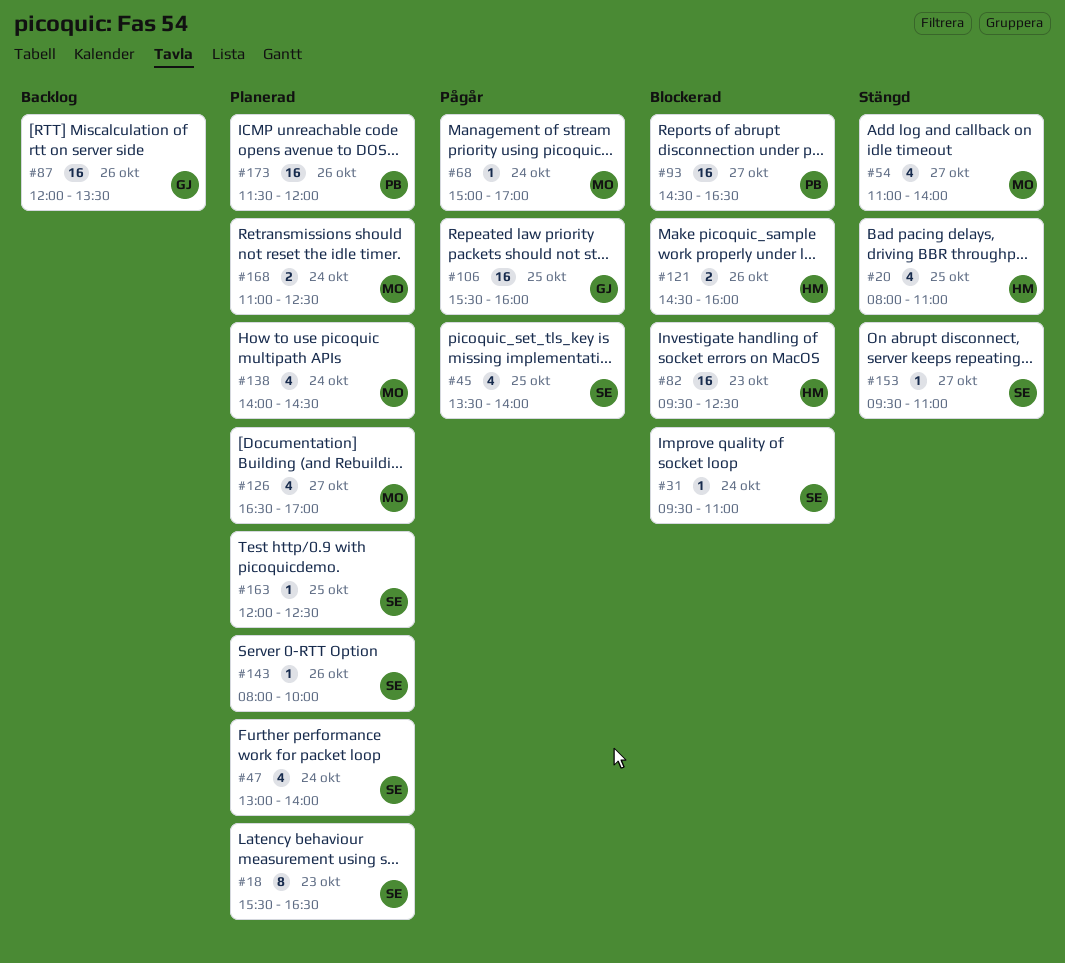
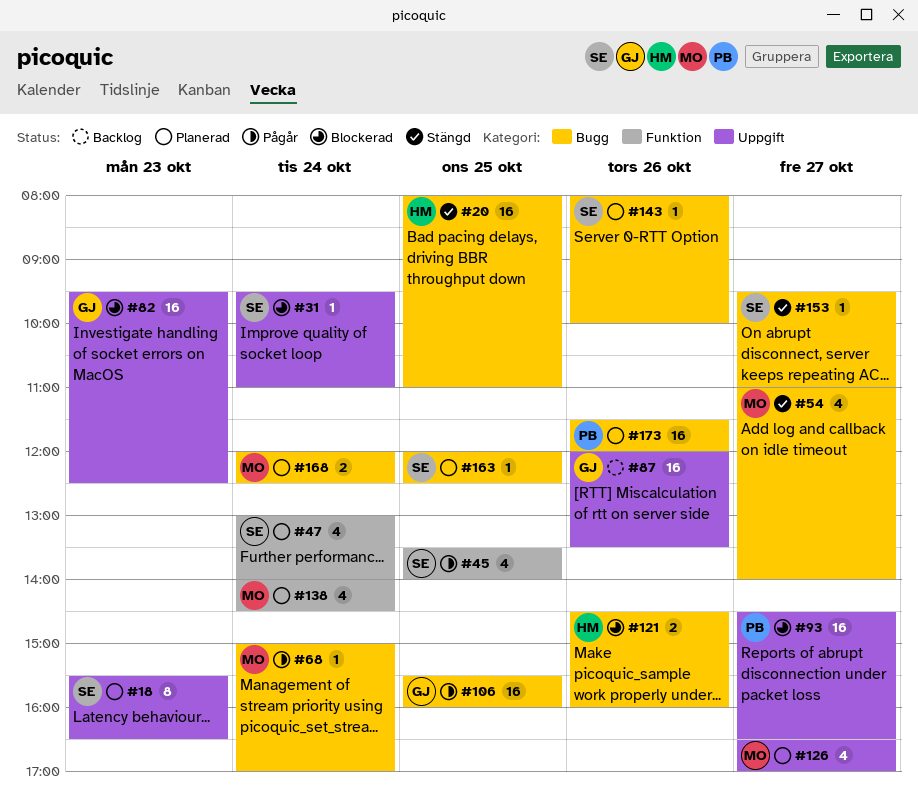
#20, estimate: 4 -> 16
#82, owner: HM -> GJ
#168, begins: 11:00 -> 12:00

